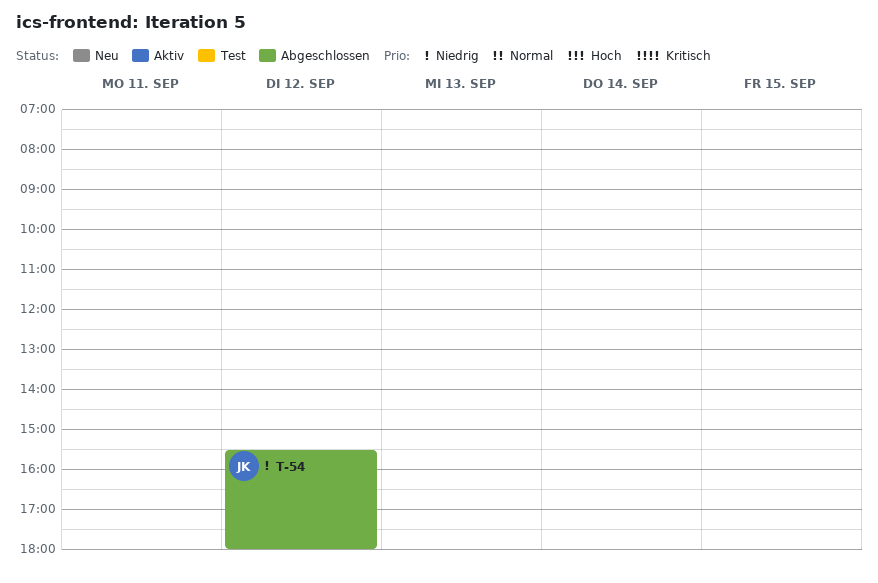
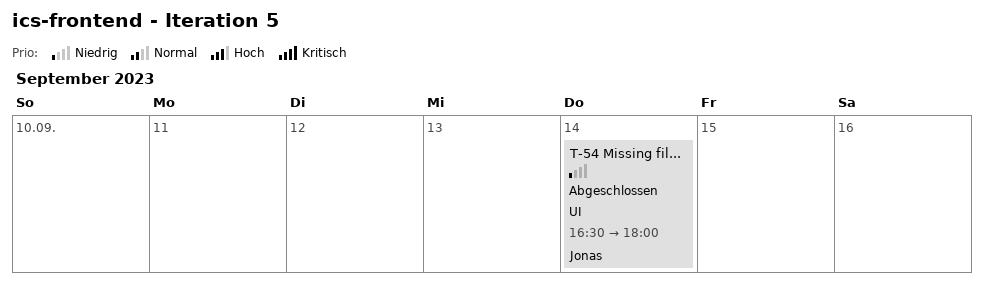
T-54, day: Sep 12 -> Sep 14
T-54, begins: 15:30 -> 16:30

